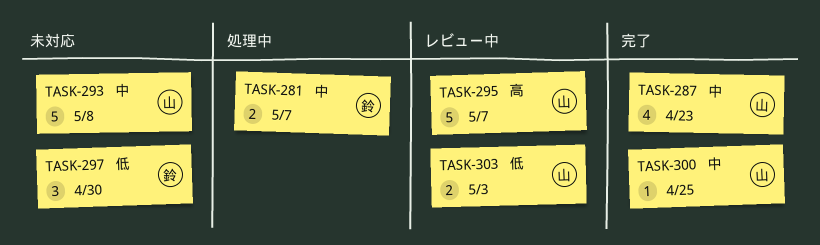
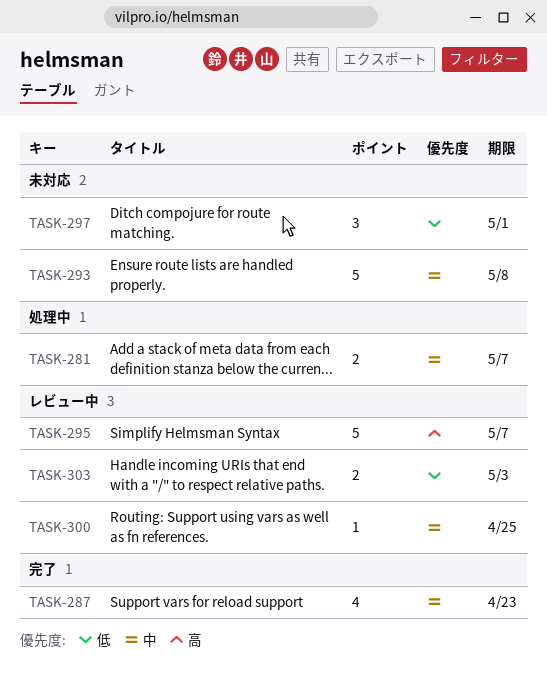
TASK-297, due: Apr 30 -> May 1
TASK-300, status: 完了 -> レビュー中

